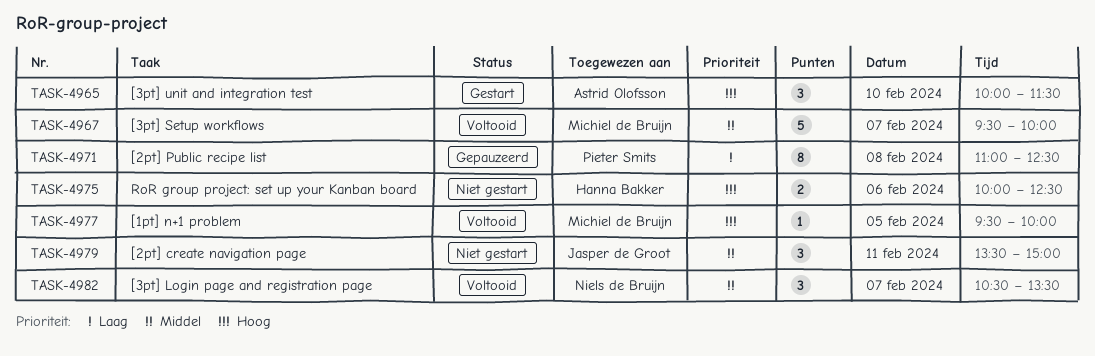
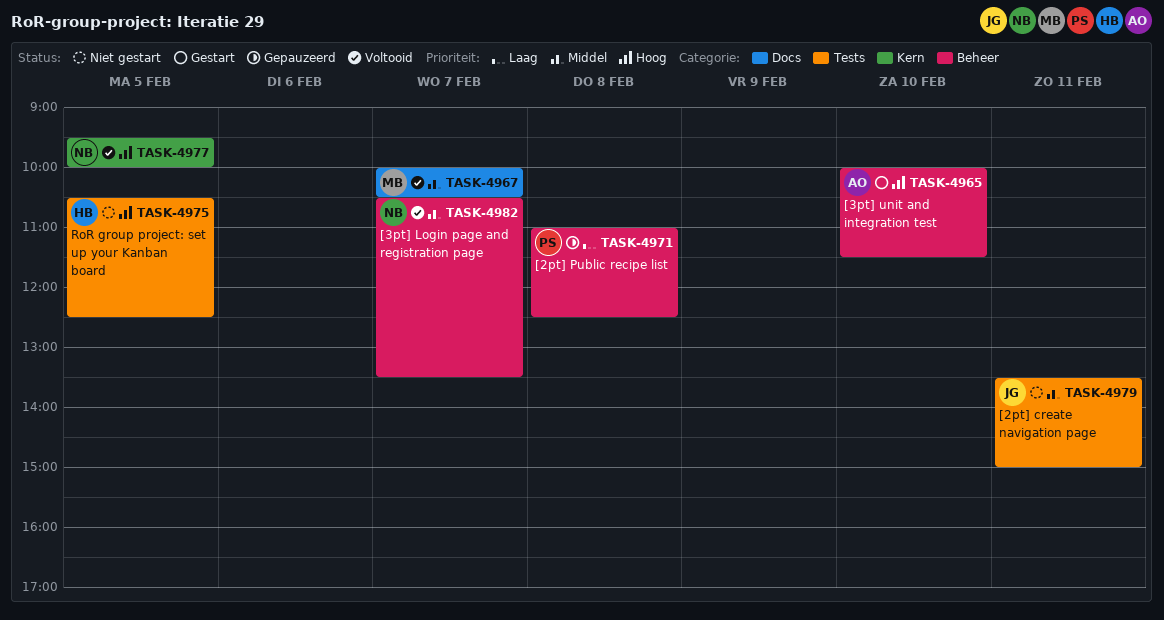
TASK-4967, begins: 09:30 -> 10:00
TASK-4967, ends: 10:00 -> 10:30
TASK-4975, day: Feb 6 -> Feb 5
TASK-4975, begins: 10:00 -> 10:30
TASK-4977, owner: Michiel de Bruijn -> Niels de Bruijn

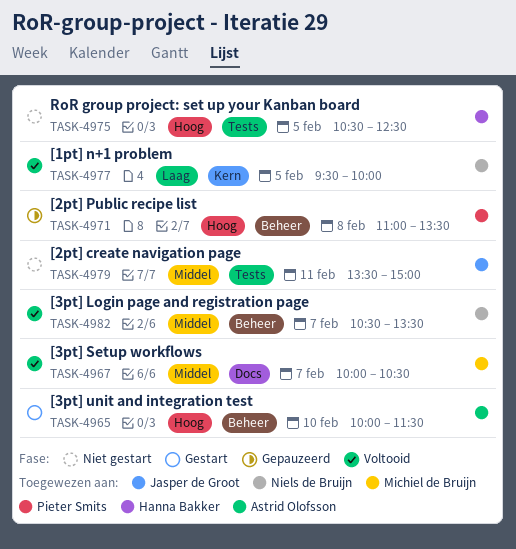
TASK-4971, priority: Laag -> Hoog
TASK-4971, ends: 12:30 -> 13:30
TASK-4977, priority: Hoog -> Laag

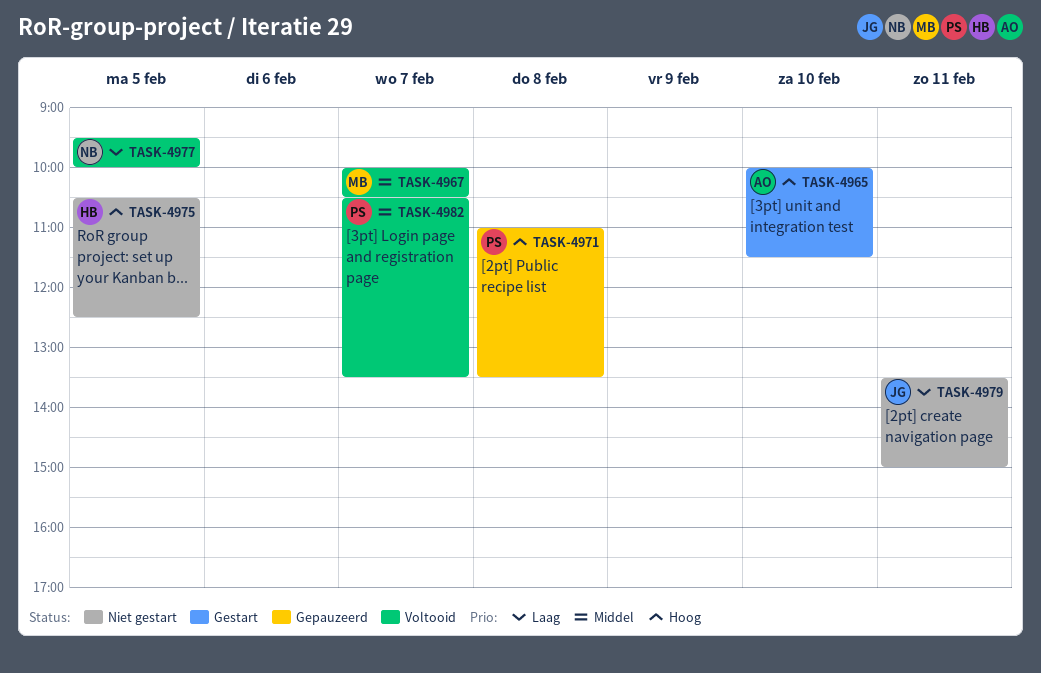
TASK-4979, priority: Middel -> Laag
TASK-4982, owner: Niels de Bruijn -> Pieter Smits

